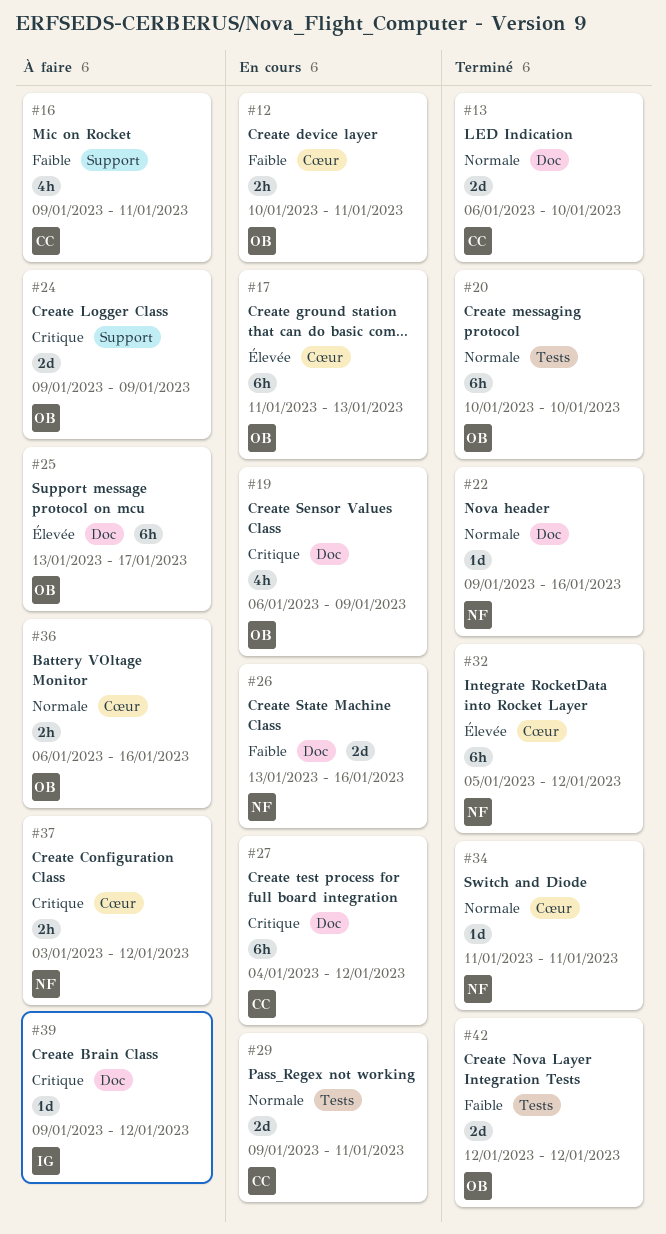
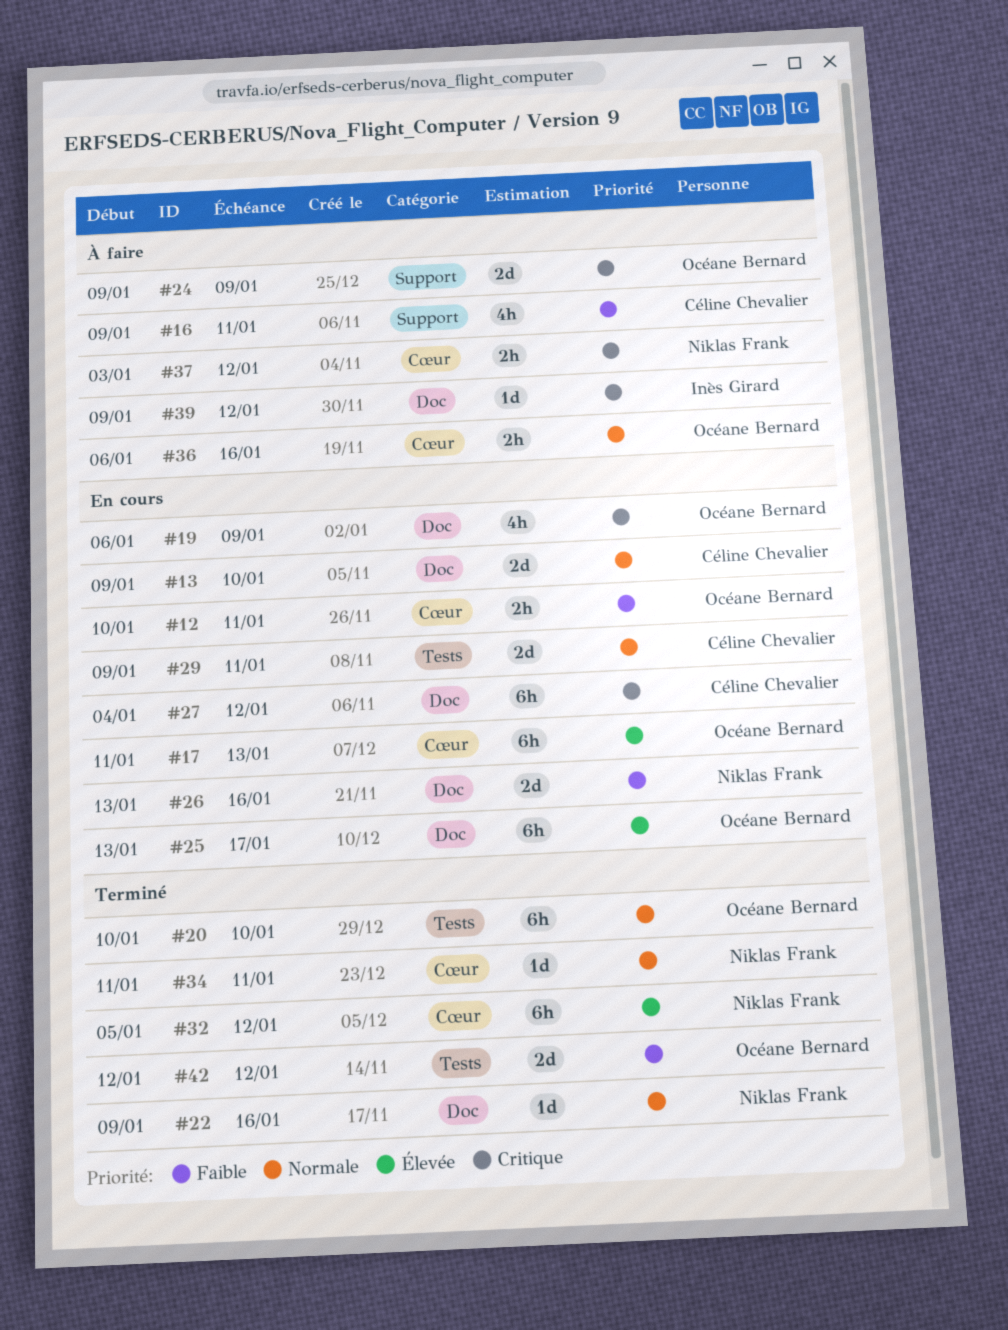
#13, status: Terminé -> En cours
#13, start: Jan 6 -> Jan 9
#25, status: À faire -> En cours

